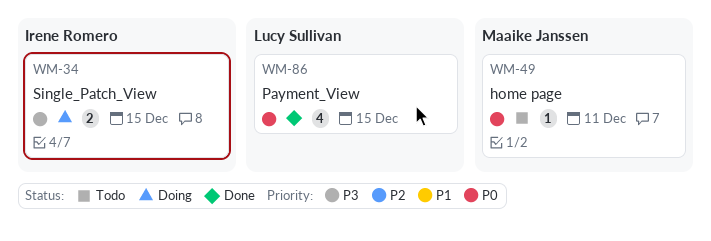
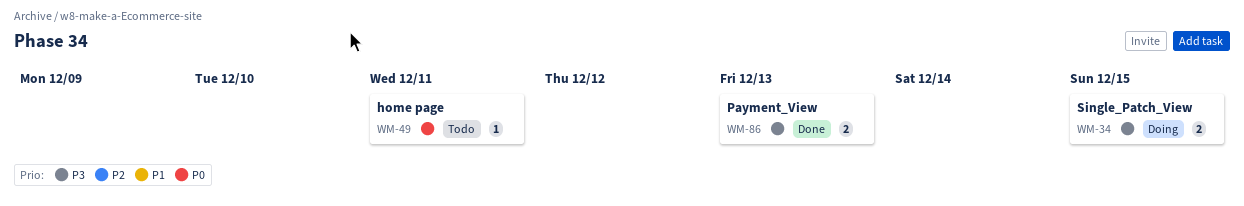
WM-86, priority: P0 -> P3
WM-86, estimate: 4 -> 2
WM-86, due: Dec 15 -> Dec 13

